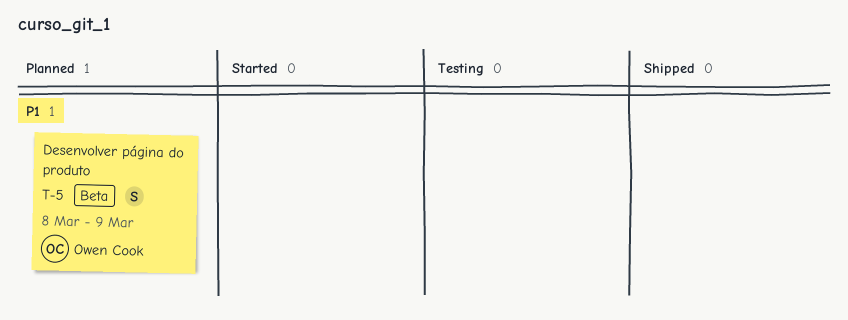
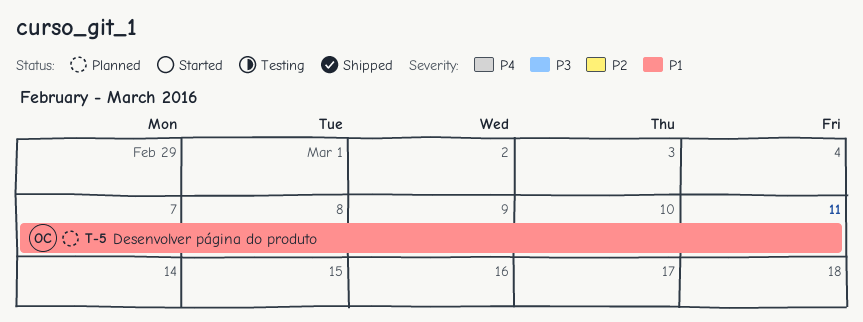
T-5, start: Mar 8 -> Mar 7
T-5, due: Mar 9 -> Mar 11

